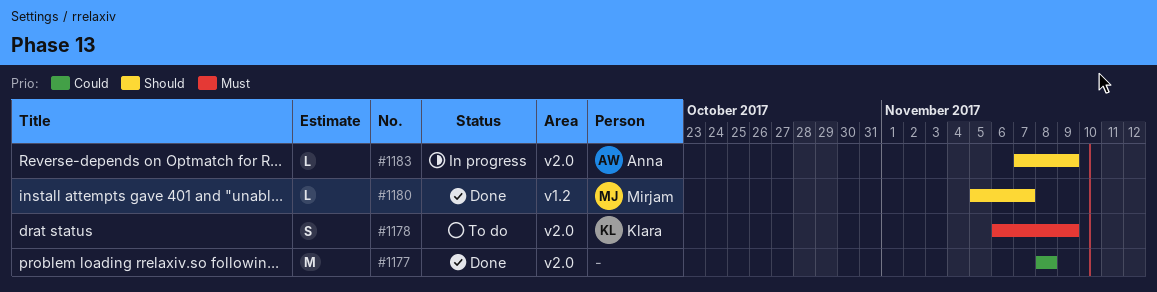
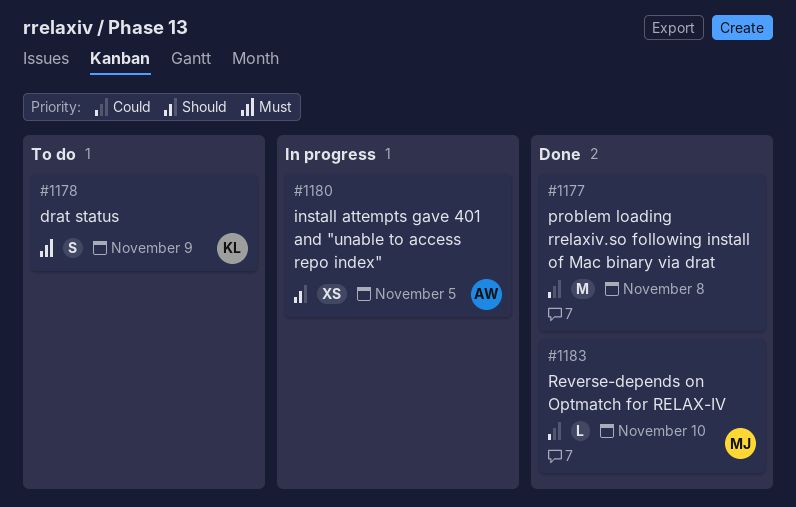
#1180, status: Done -> In progress
#1180, owner: Mirjam -> Anna
#1180, estimate: L -> XS
#1180, due: Nov 7 -> Nov 5
#1183, status: In progress -> Done
#1183, owner: Anna -> Mirjam
#1183, priority: Should -> Could
#1183, due: Nov 9 -> Nov 10

